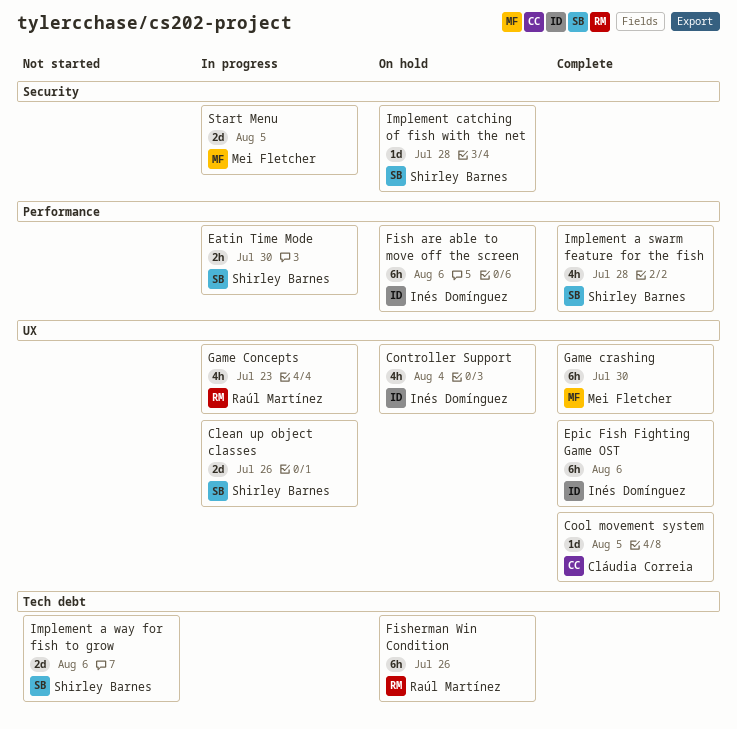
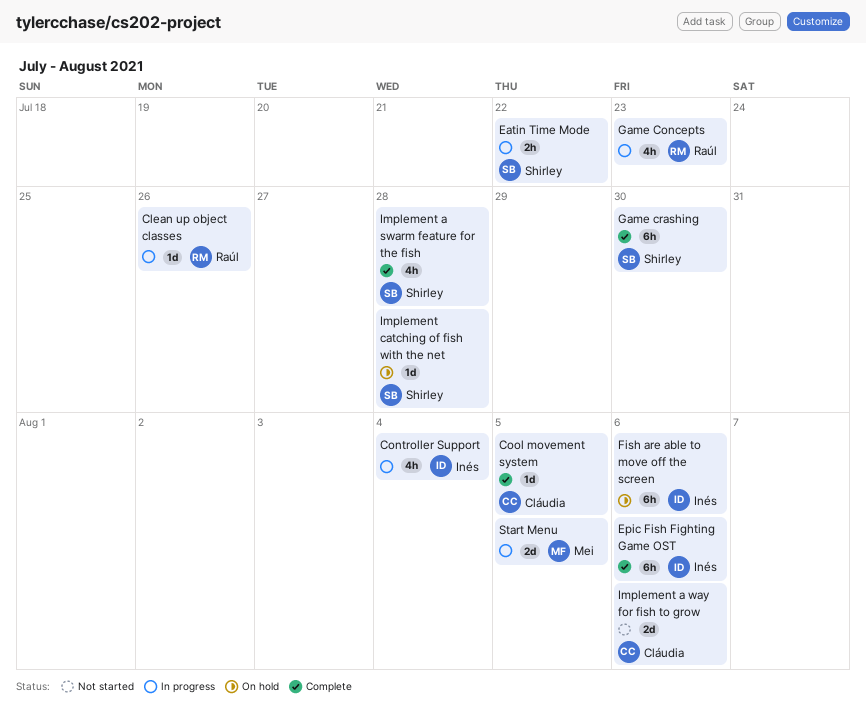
Clean up object classes, owner: Shirley Barnes -> Raúl Martínez
Clean up object classes, estimate: 2d -> 1d
Controller Support, status: On hold -> In progress
Eatin Time Mode, due: Jul 30 -> Jul 22
Fisherman Win Condition: present -> none
Game crashing, owner: Mei Fletcher -> Shirley Barnes
Implement a way for fish to grow, owner: Shirley Barnes -> Cláudia Correia

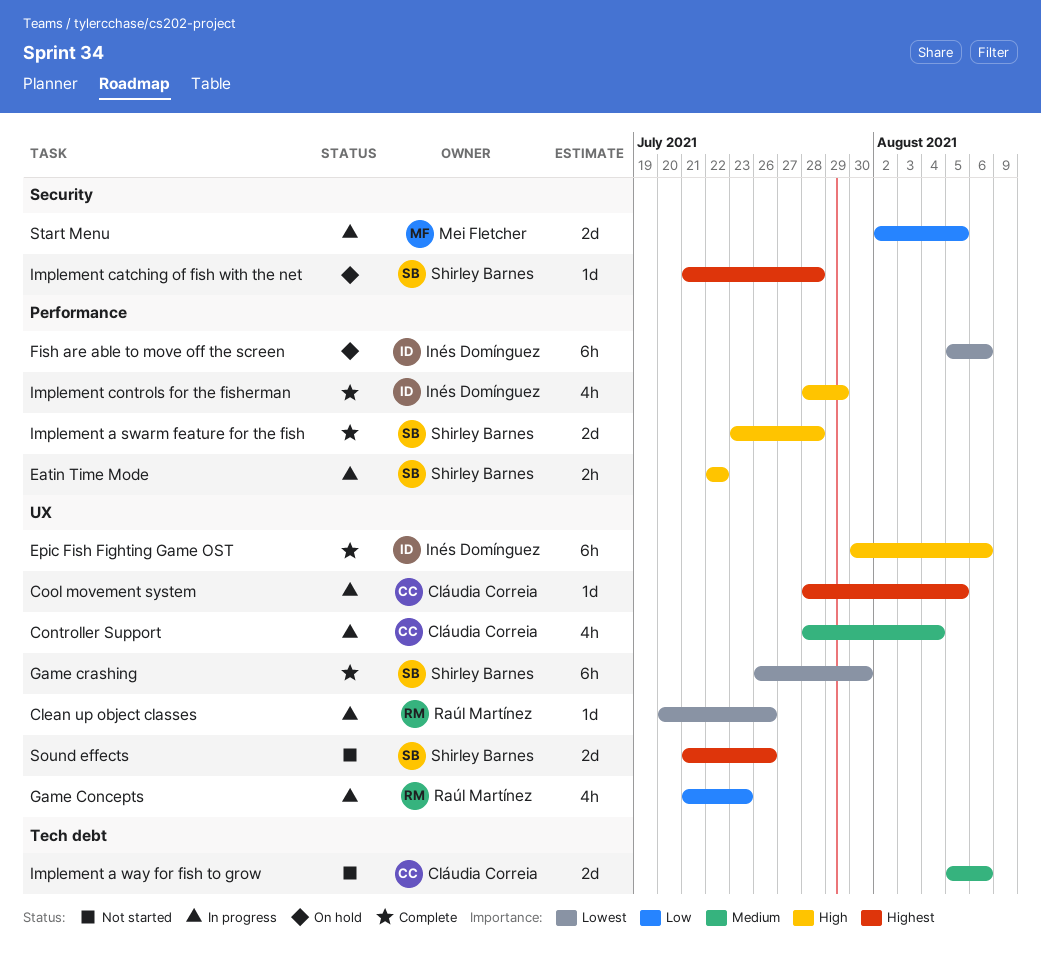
Controller Support, owner: Inés Domínguez -> Cláudia Correia
Cool movement system, status: Complete -> In progress
Implement a swarm feature for the fish, estimate: 4h -> 2d
Implement controls for the fisherman: none -> present
Sound effects: none -> present

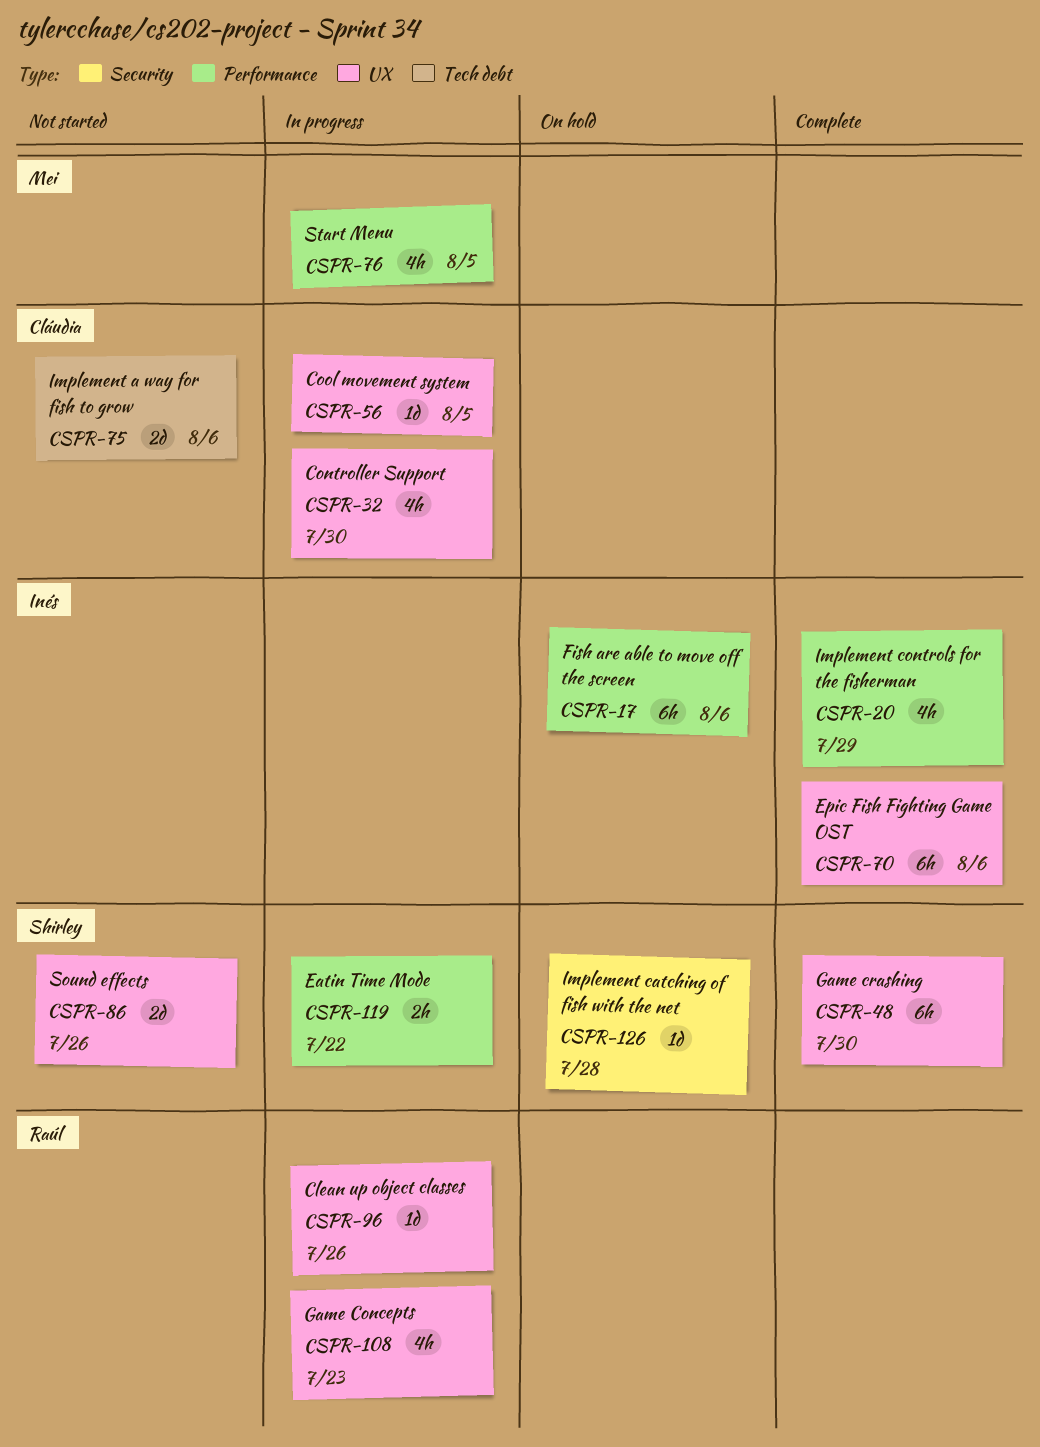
Controller Support, due: Aug 4 -> Jul 30
Implement a swarm feature for the fish: present -> none
Start Menu, label: Security -> Performance
Start Menu, estimate: 2d -> 4h

